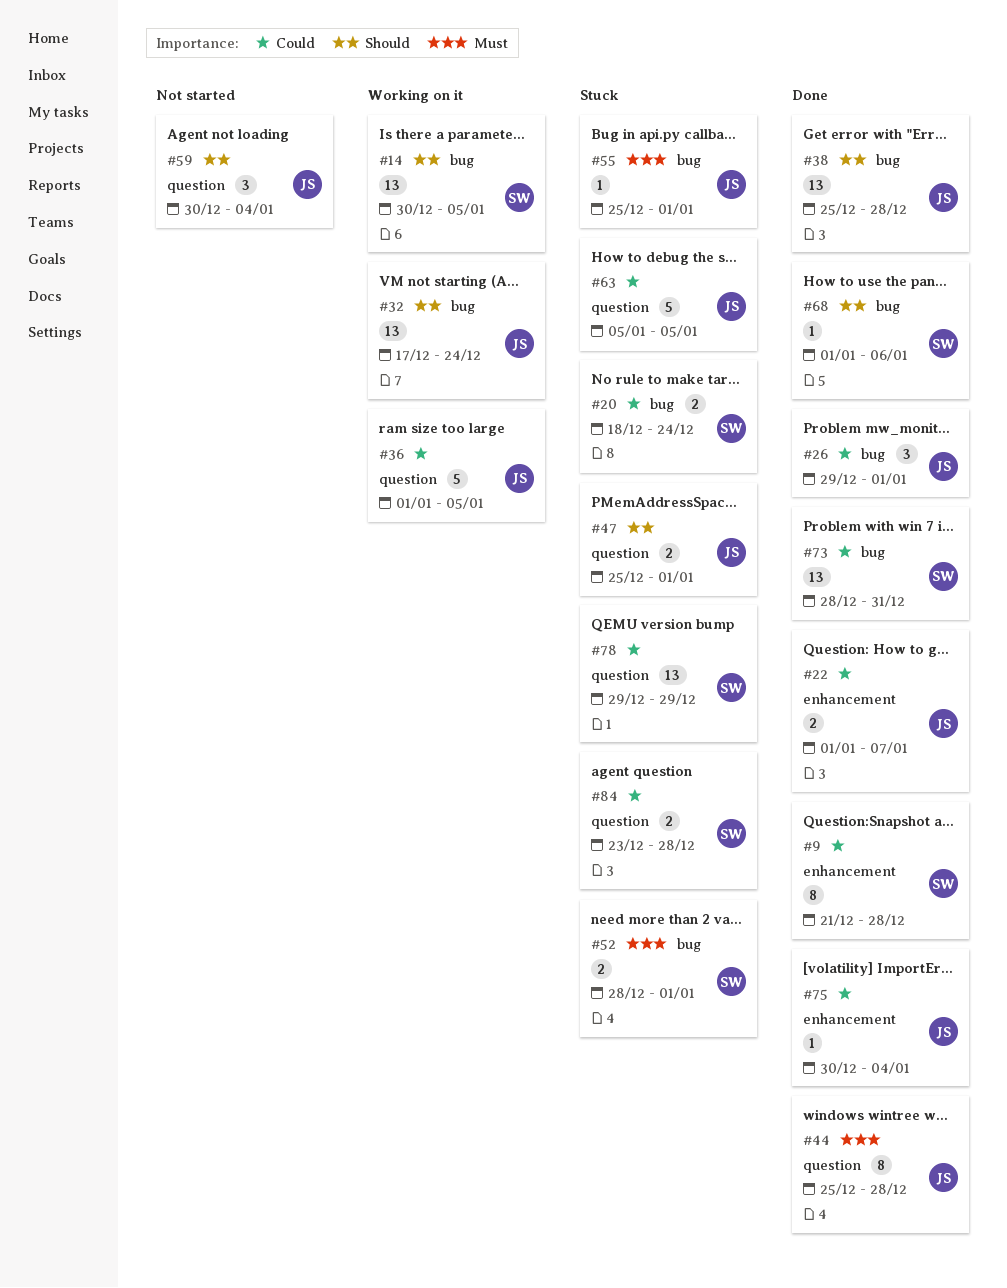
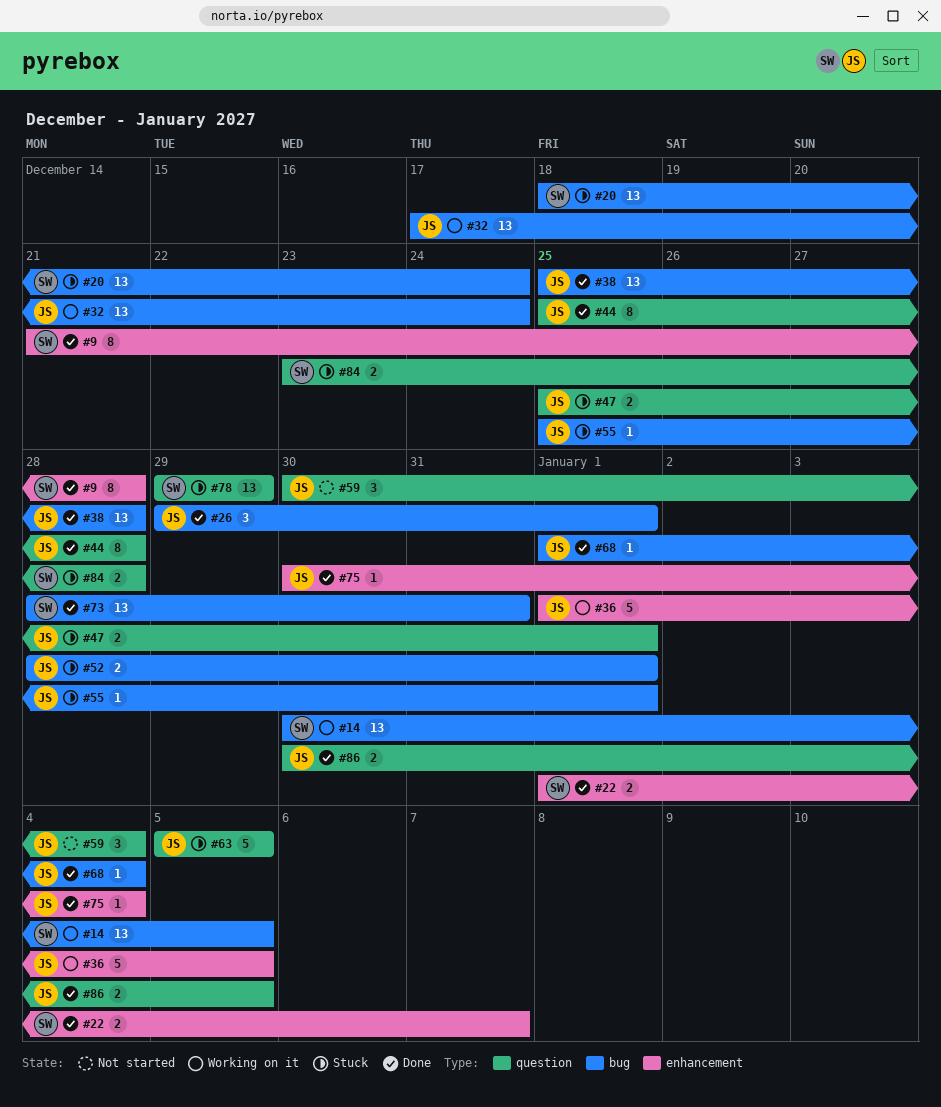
#20, estimate: 2 -> 13
#22, owner: JS -> SW
#36, label: question -> enhancement
#52, owner: SW -> JS
#68, owner: SW -> JS
#68, due: Jan 6 -> Jan 4
#86: none -> present

